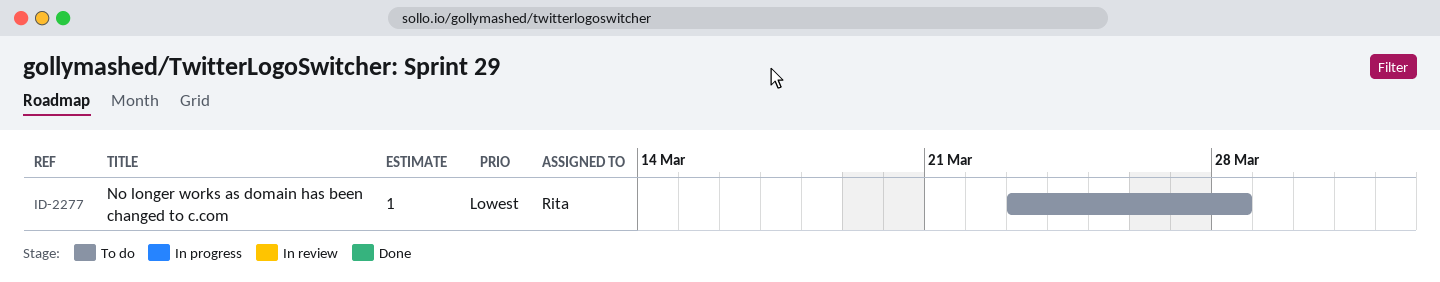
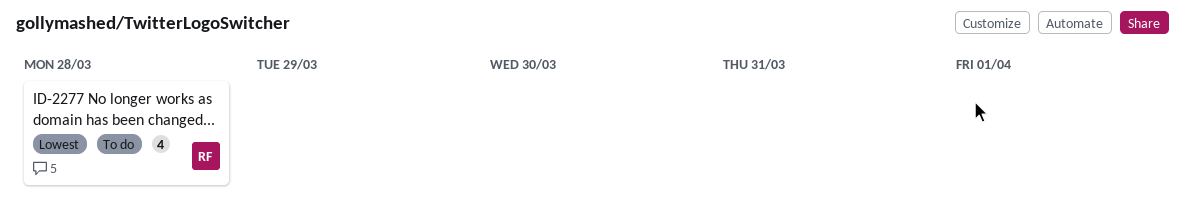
ID-2277, estimate: 1 -> 4

